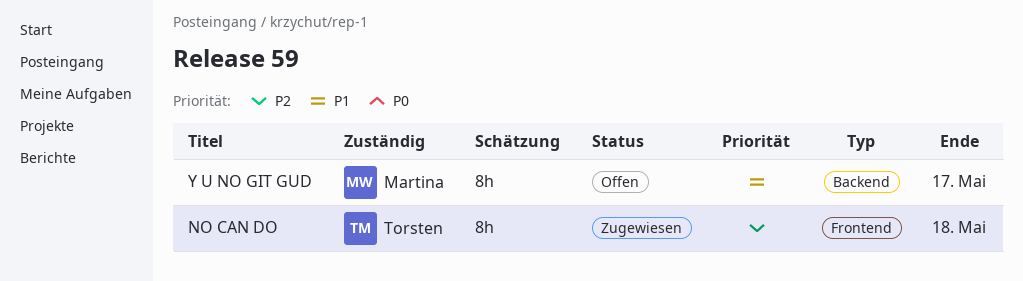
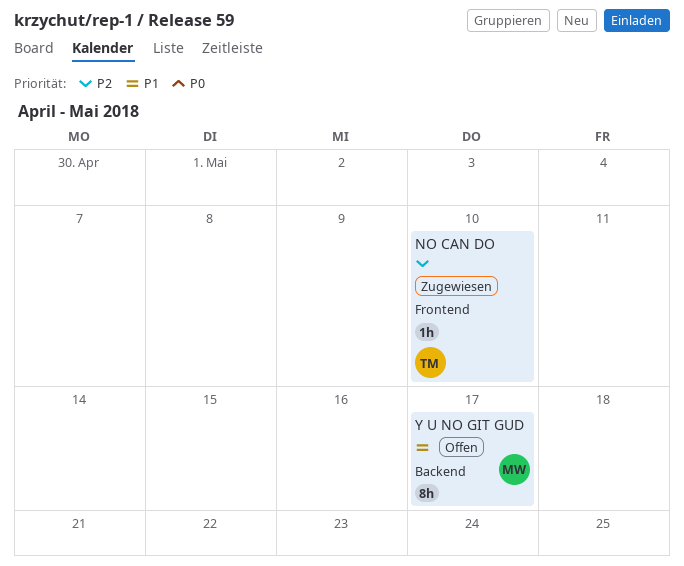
NO CAN DO, estimate: 8h -> 1h
NO CAN DO, due: May 18 -> May 10

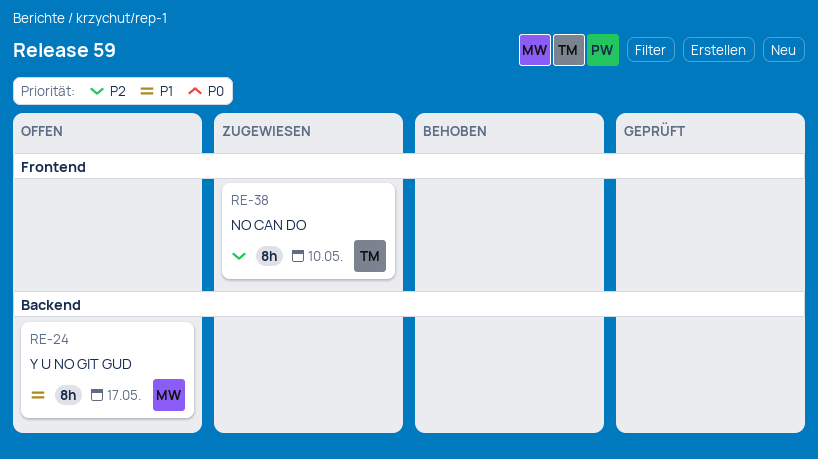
NO CAN DO, estimate: 1h -> 8h

